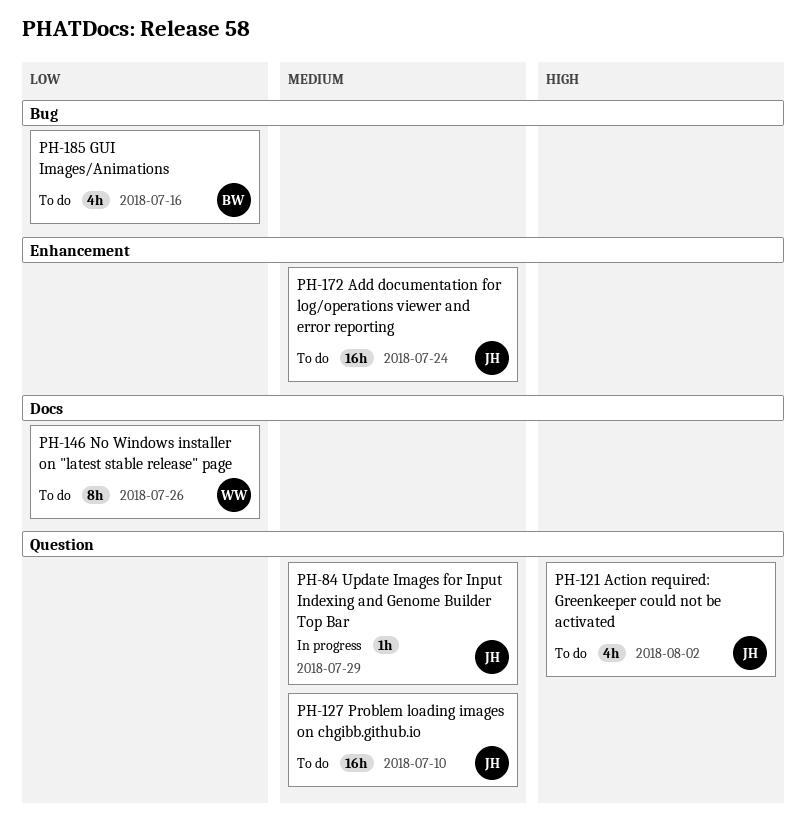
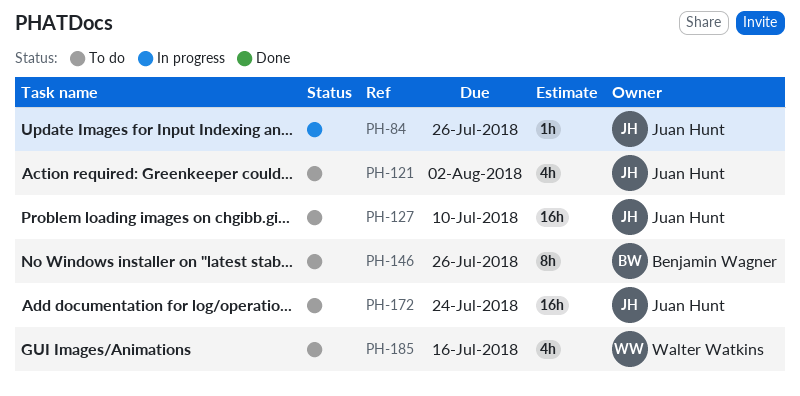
PH-84, due: Jul 29 -> Jul 26
PH-146, owner: Walter Watkins -> Benjamin Wagner
PH-185, owner: Benjamin Wagner -> Walter Watkins

